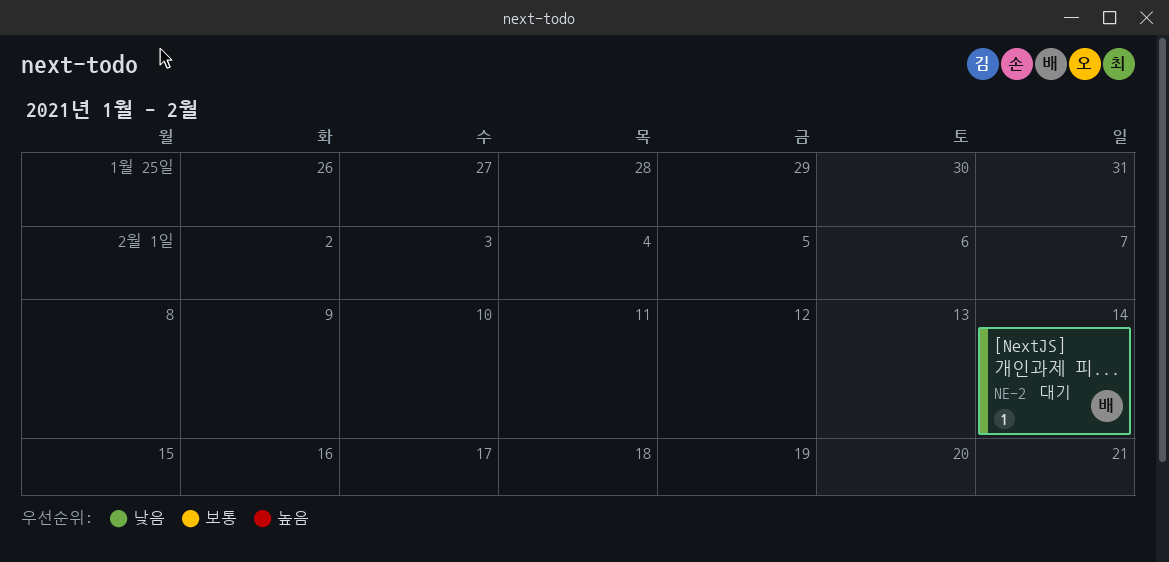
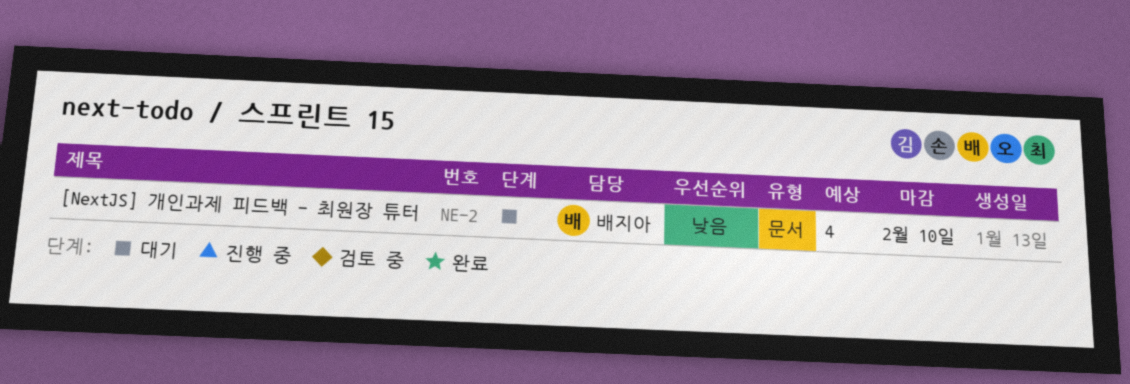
NE-2, estimate: 1 -> 4
NE-2, due: Feb 14 -> Feb 10

